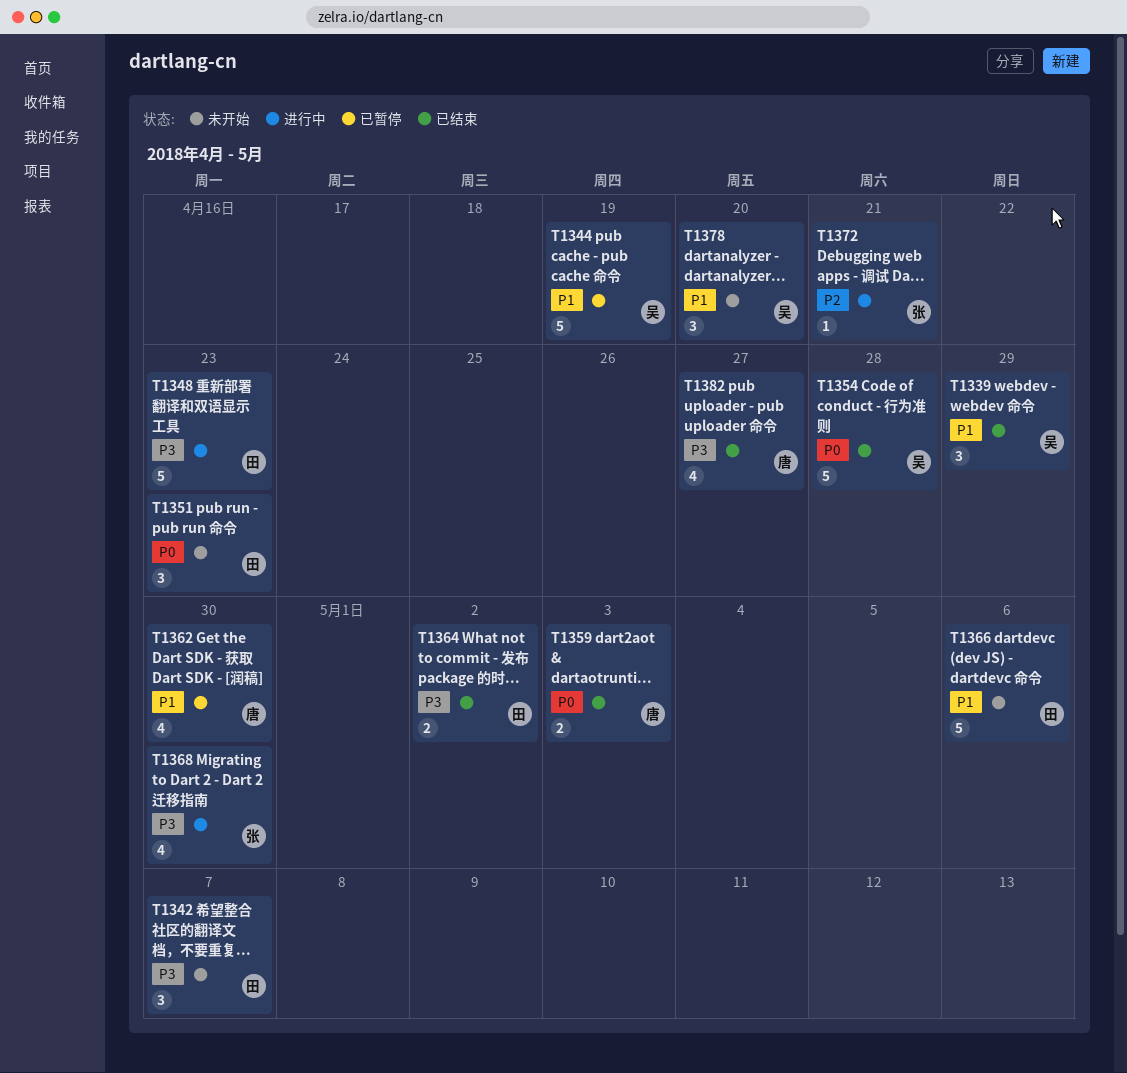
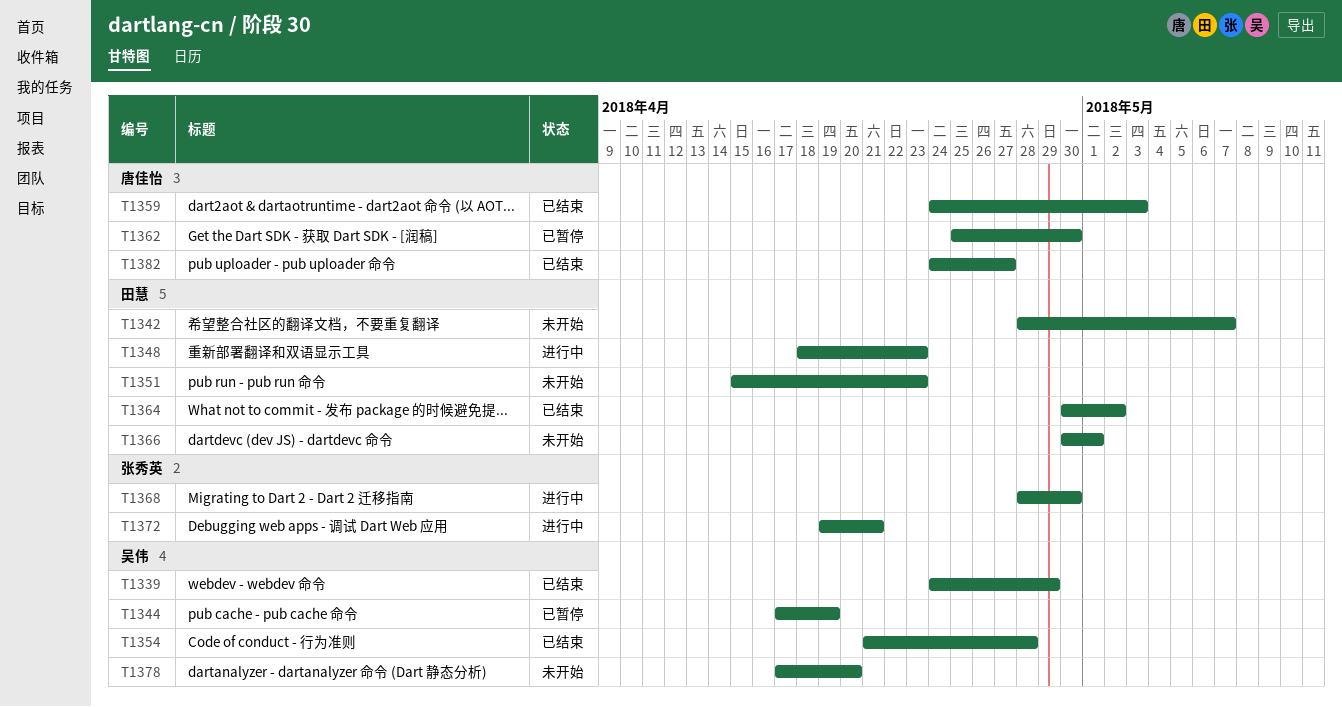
T1366, due: May 6 -> May 1

